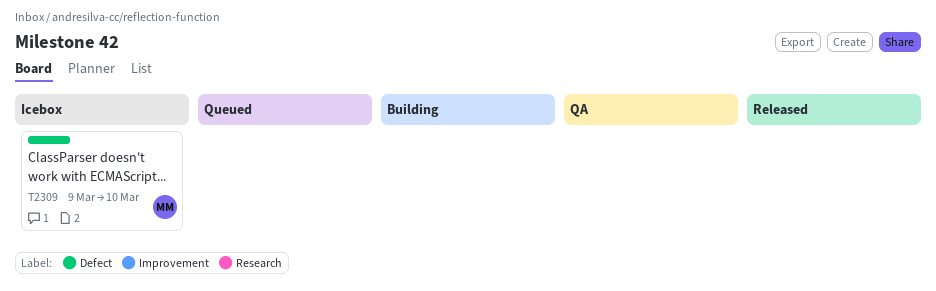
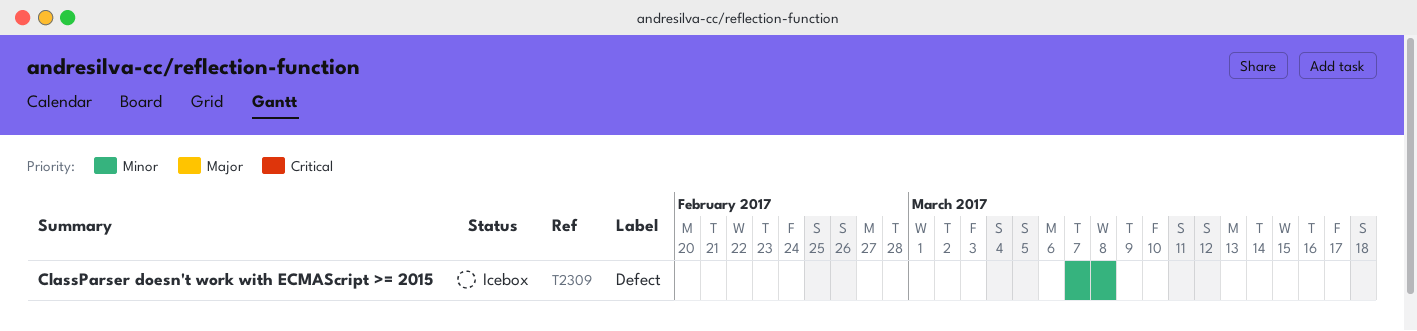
T2309, start: Mar 9 -> Mar 7
T2309, due: Mar 10 -> Mar 8

